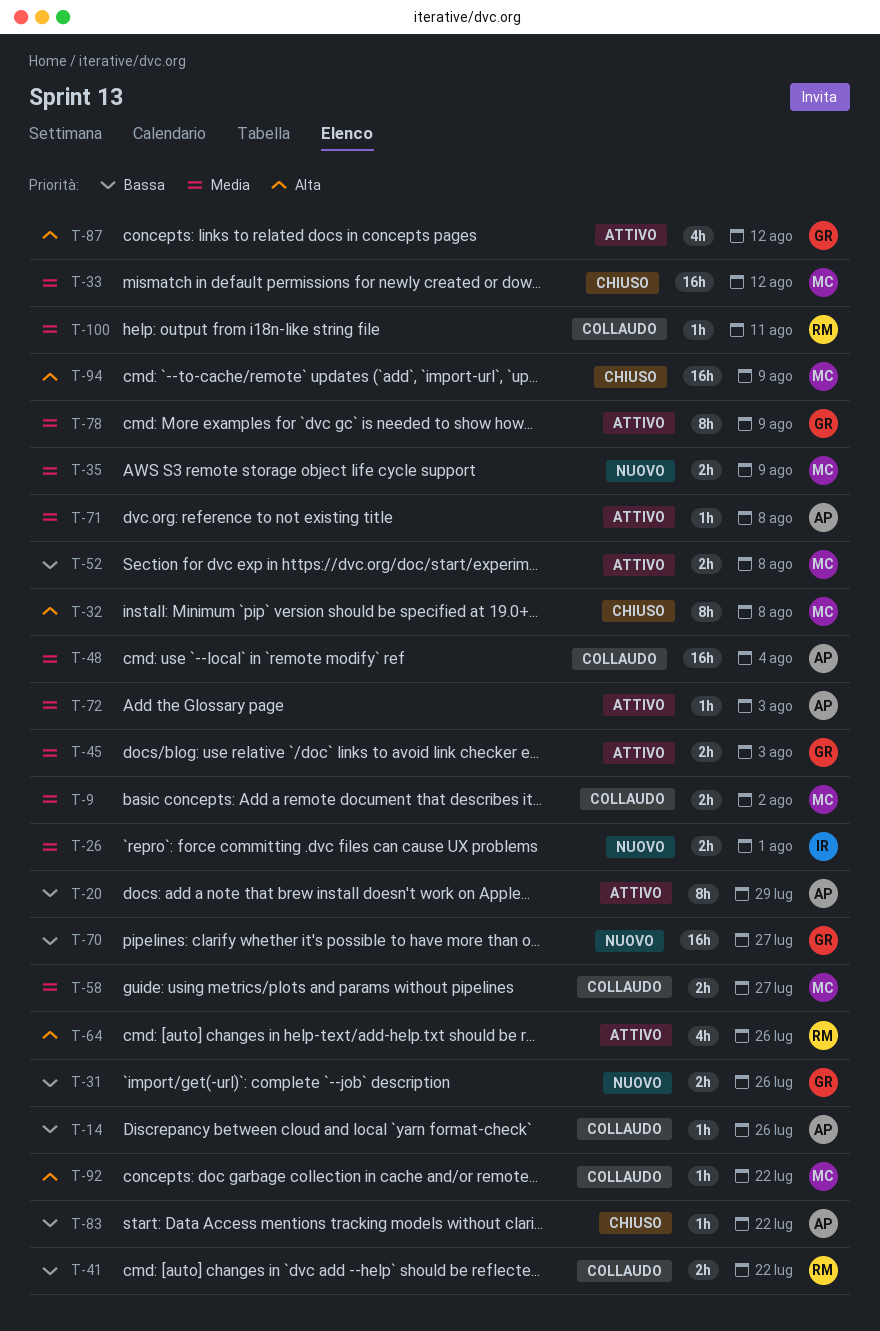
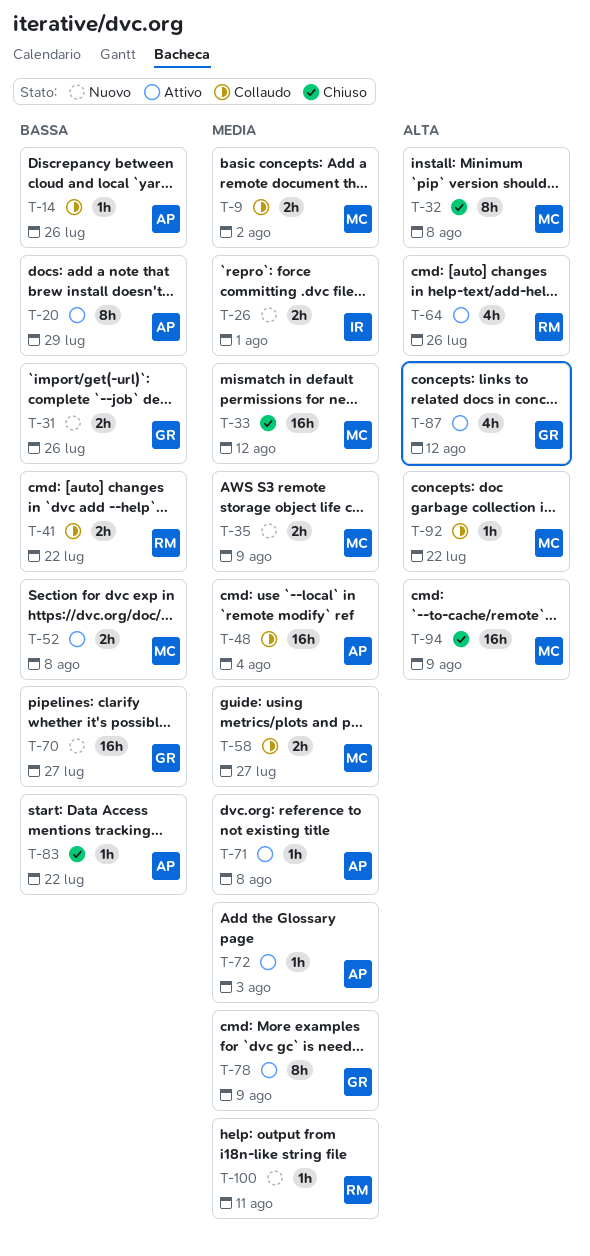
T-45: present -> none
T-100, status: Collaudo -> Nuovo

